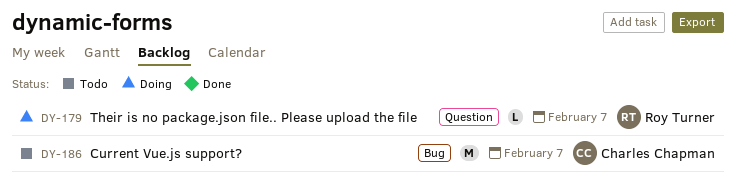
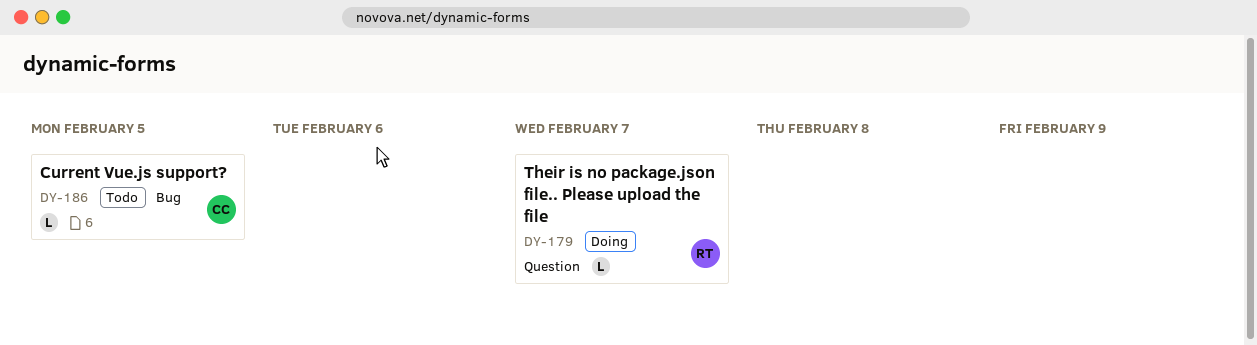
DY-186, estimate: M -> L
DY-186, due: Feb 7 -> Feb 5

